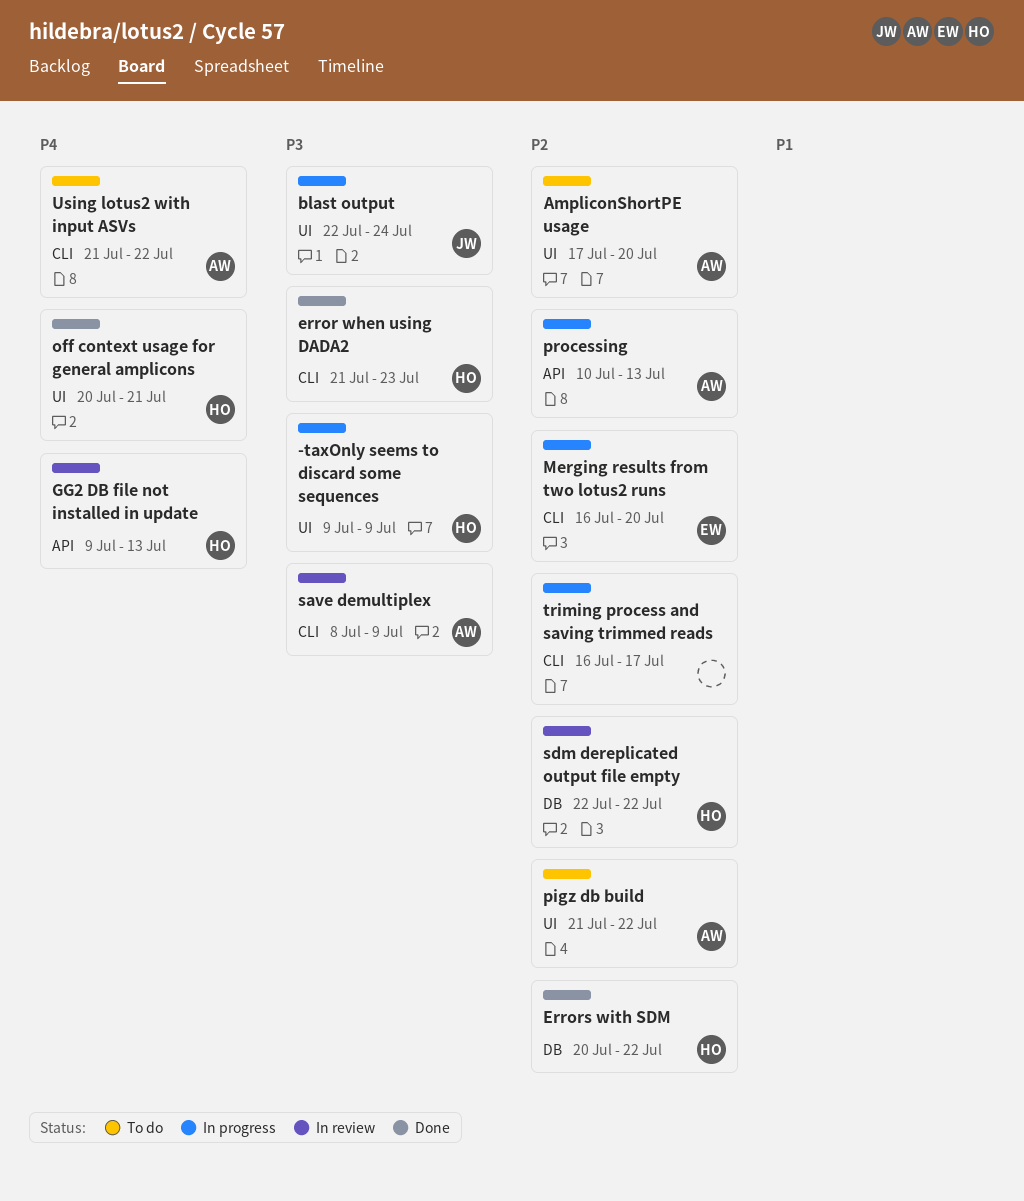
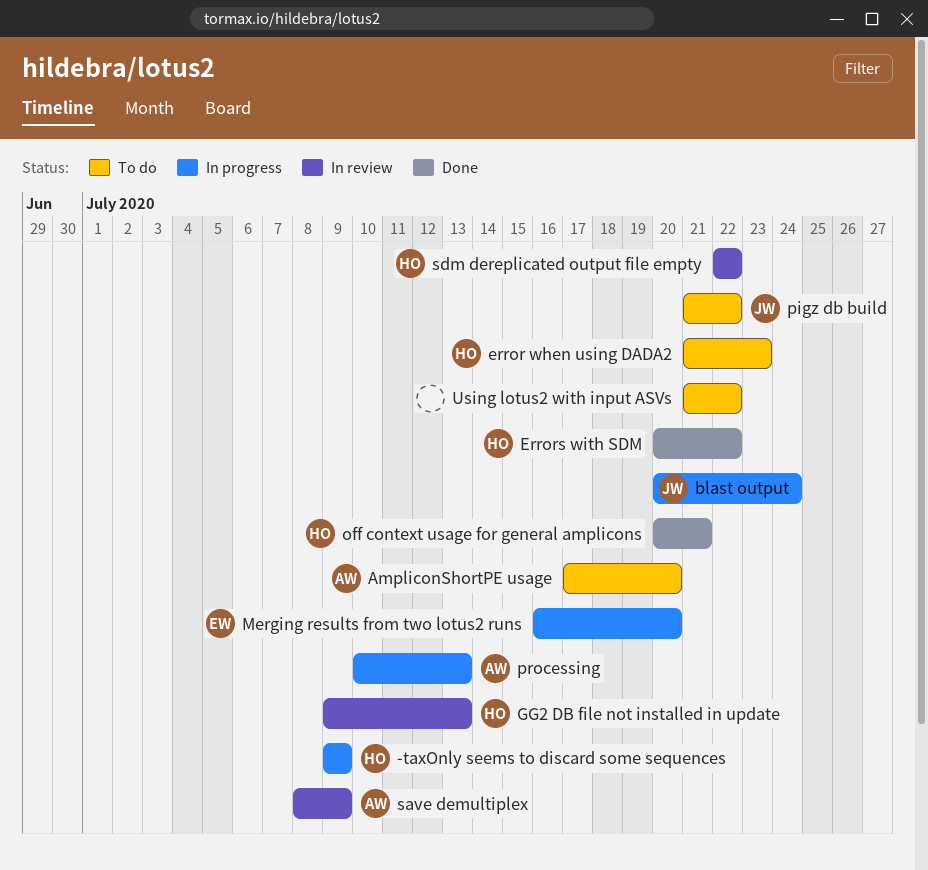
blast output, start: Jul 22 -> Jul 20
error when using DADA2, status: Done -> To do
pigz db build, owner: AW -> JW
triming process and saving trimmed reads: present -> none
Using lotus2 with input ASVs, owner: AW -> none

